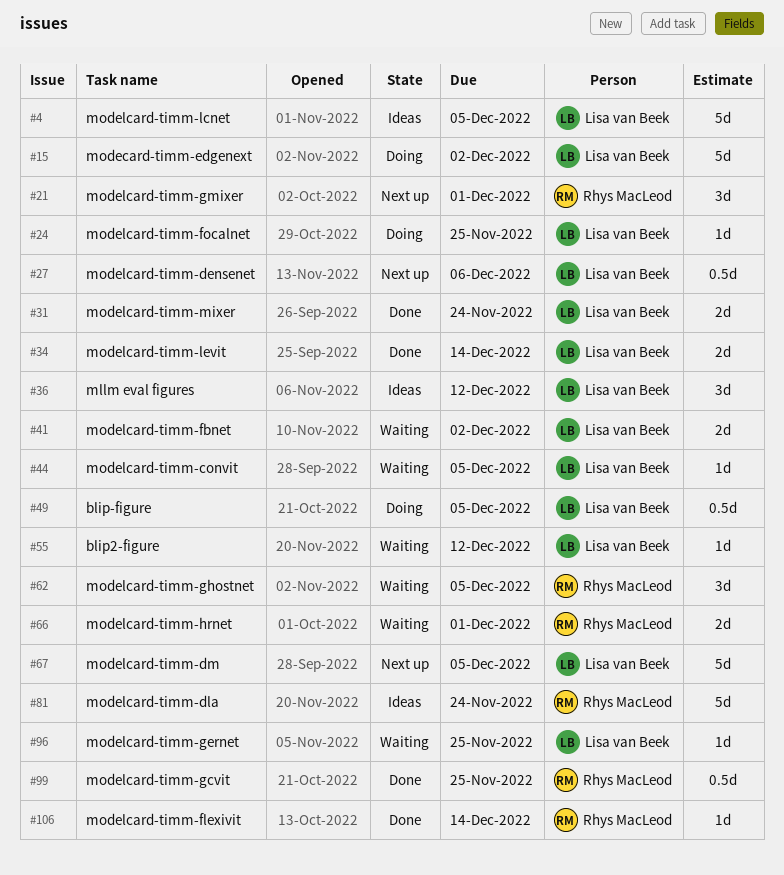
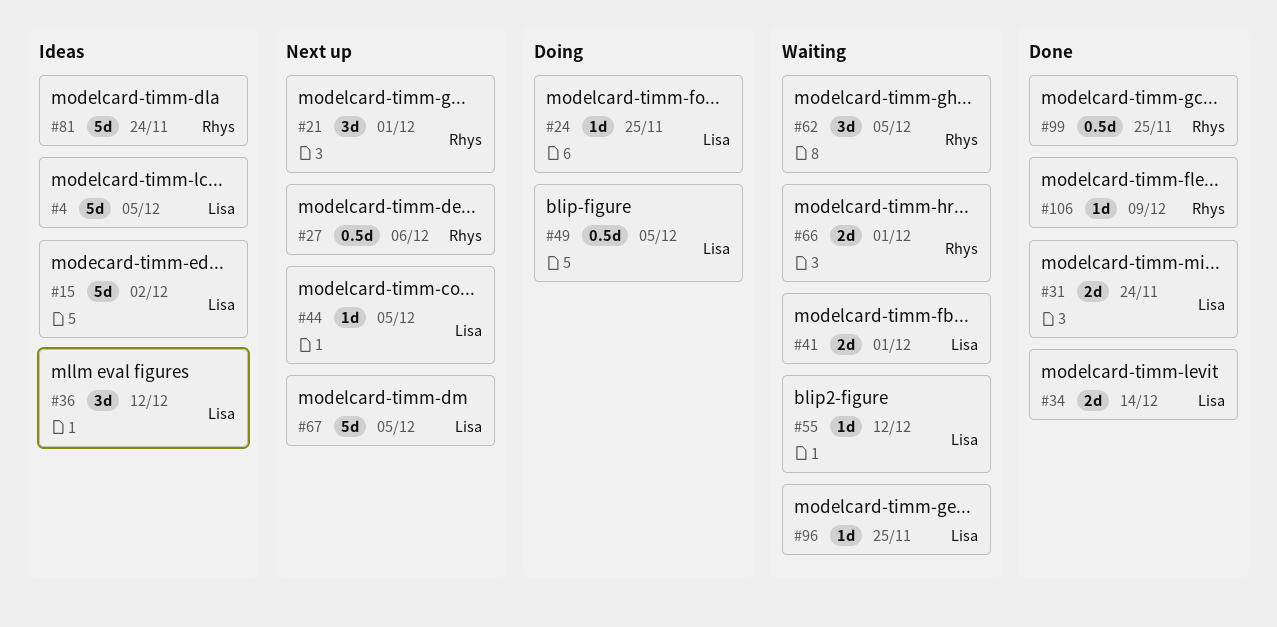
#15, status: Doing -> Ideas
#27, owner: Lisa van Beek -> Rhys MacLeod
#41, due: Dec 2 -> Dec 1
#44, status: Waiting -> Next up
#106, due: Dec 14 -> Dec 9

